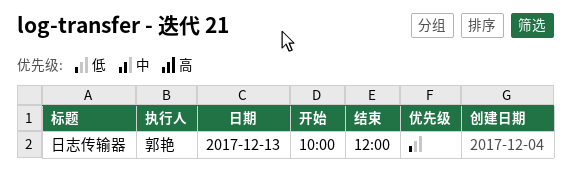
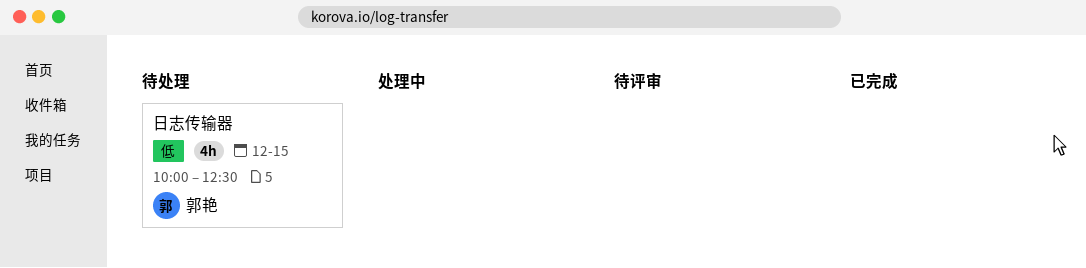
日志传输器, day: Dec 13 -> Dec 15
日志传输器, ends: 12:00 -> 12:30

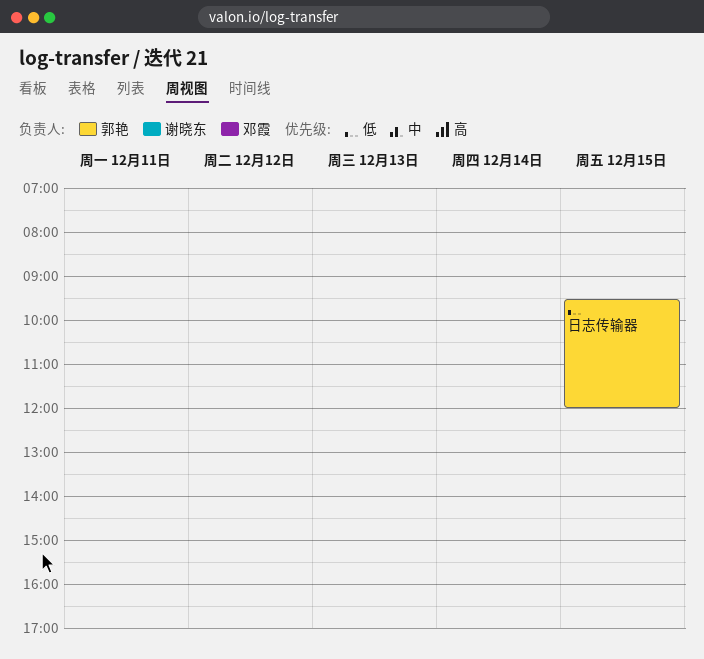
日志传输器, begins: 10:00 -> 09:30
日志传输器, ends: 12:30 -> 12:00

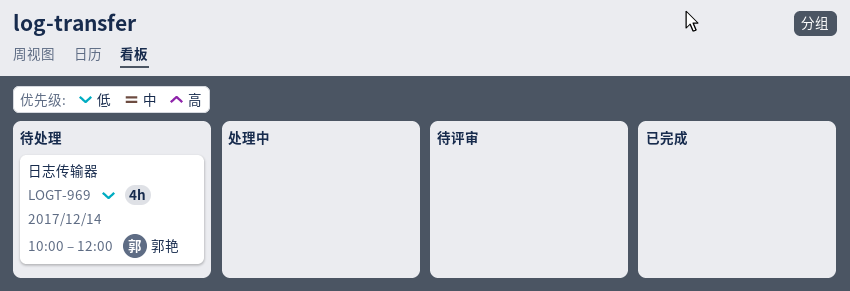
日志传输器, day: Dec 15 -> Dec 14
日志传输器, begins: 09:30 -> 10:00

